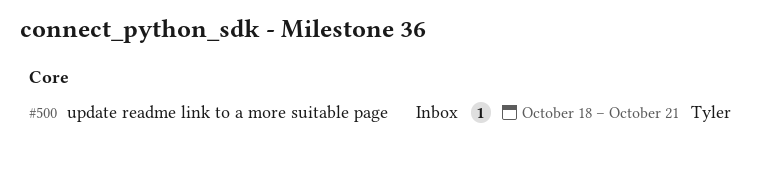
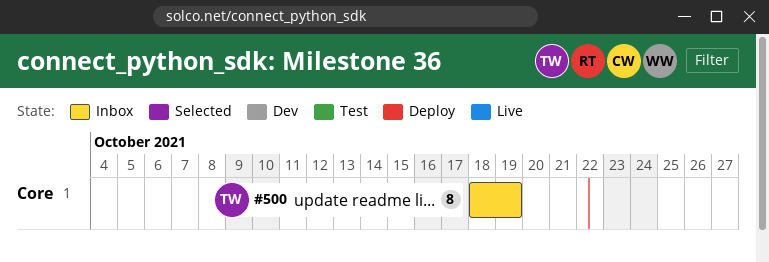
#500, estimate: 1 -> 8
#500, due: Oct 21 -> Oct 19

